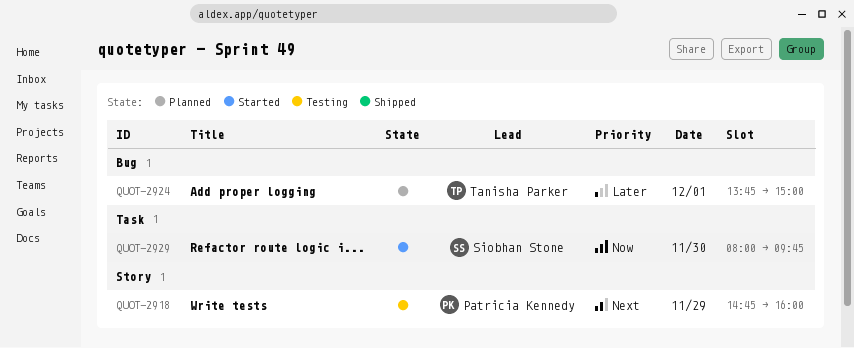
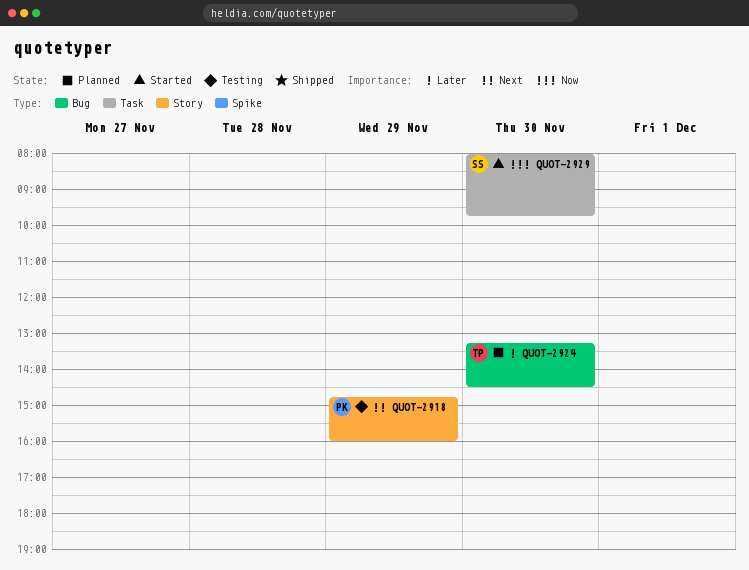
QUOT-2924, day: Dec 1 -> Nov 30
QUOT-2924, begins: 13:45 -> 13:15
QUOT-2924, ends: 15:00 -> 14:30

